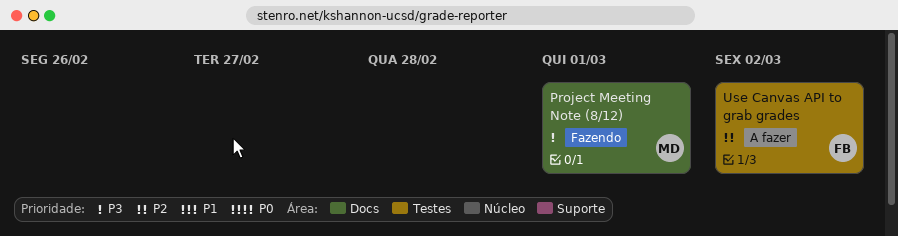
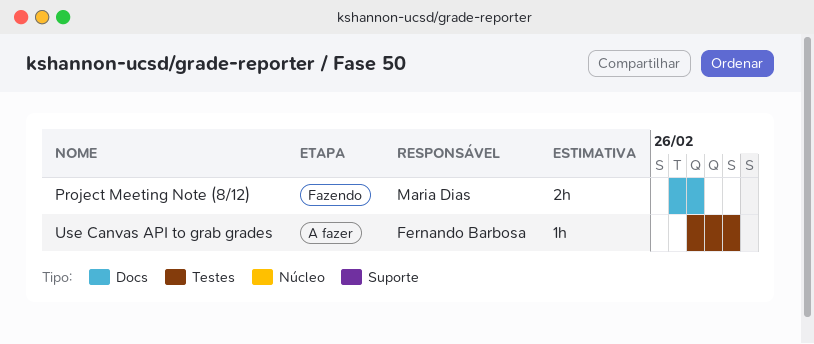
Project Meeting Note (8/12), due: Mar 1 -> Feb 28

